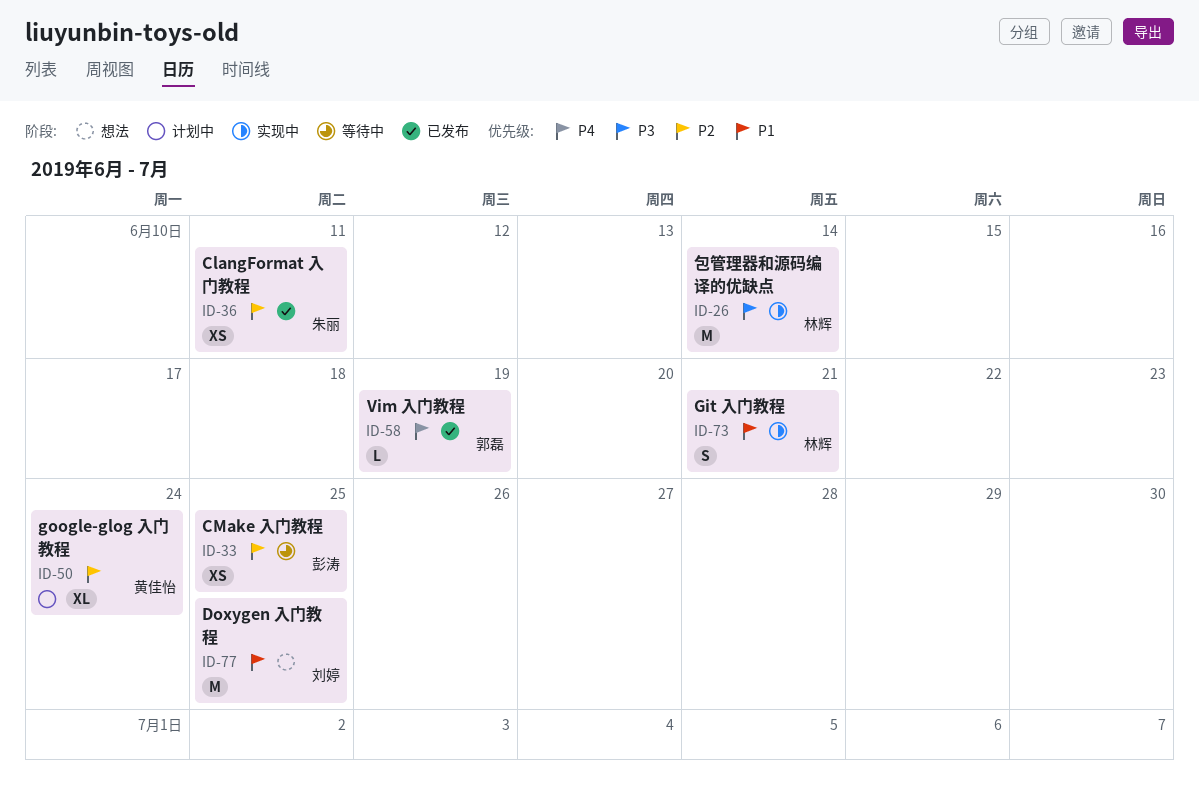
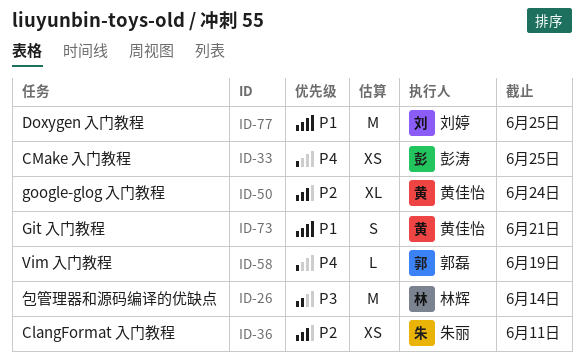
ID-33, priority: P2 -> P4
ID-73, owner: 林辉 -> 黄佳怡

